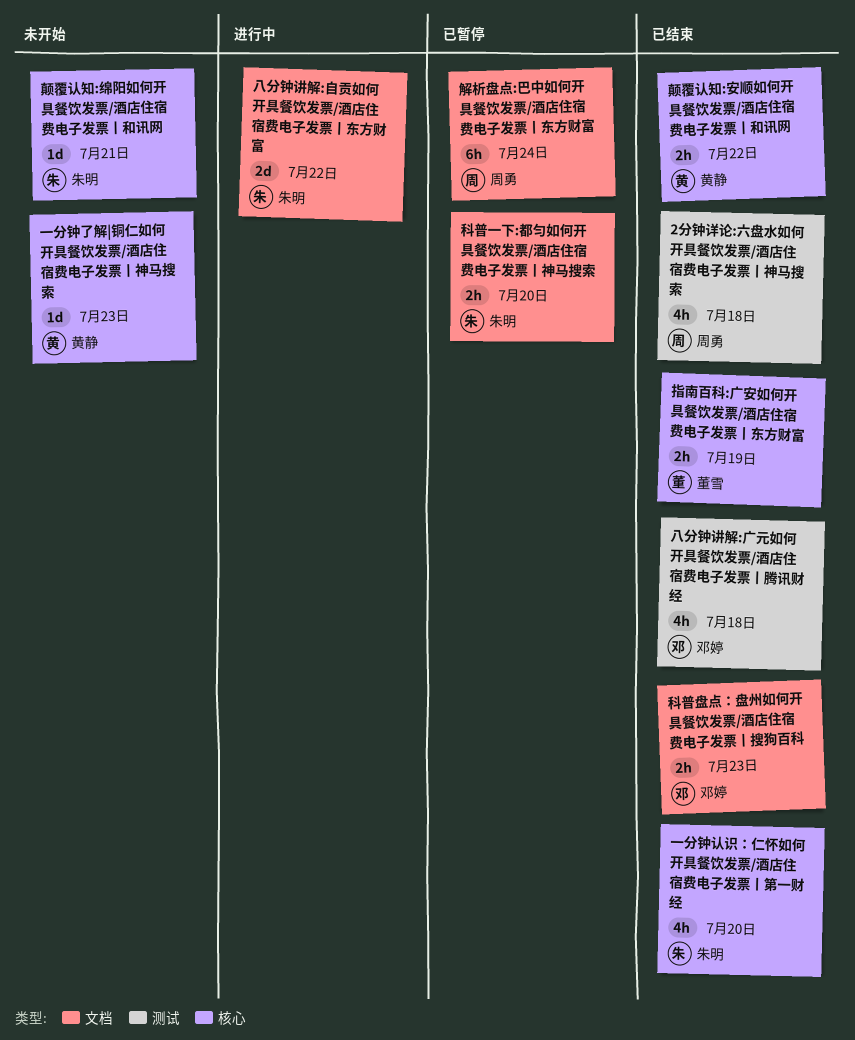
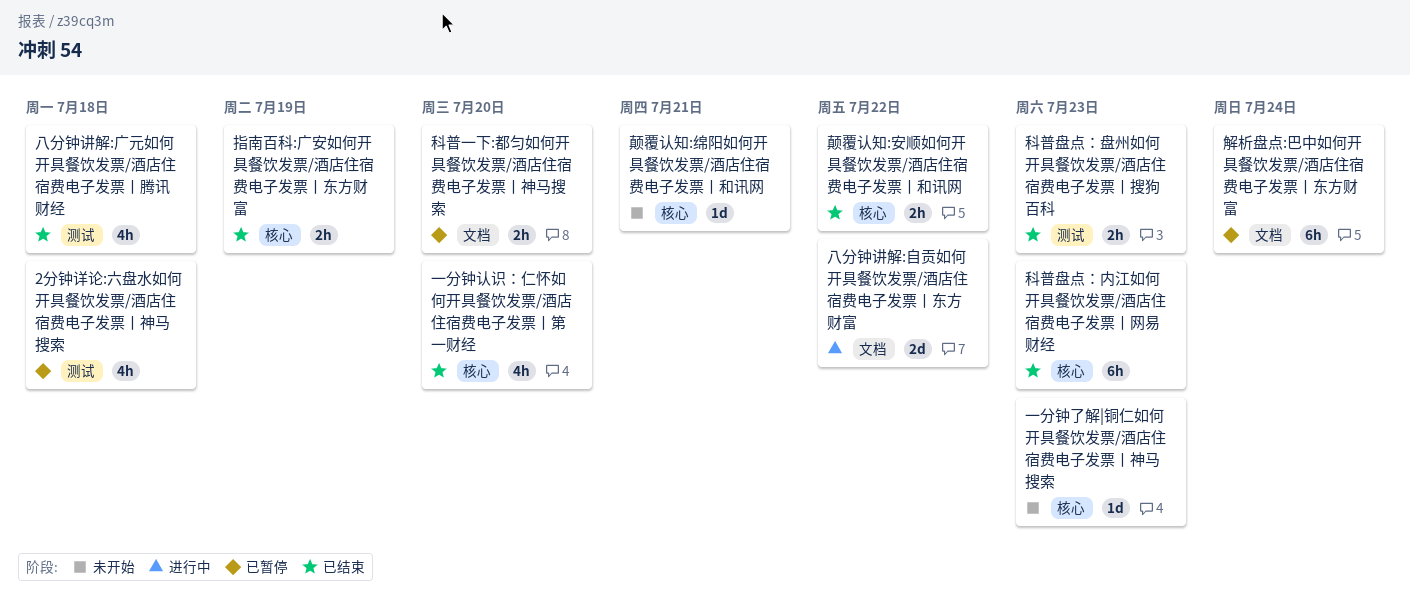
2分钟详论:六盘水如何开具餐饮发票/酒店住宿费电子发票丨神马搜索, status: 已结束 -> 已暂停
科普盘点：内江如何开具餐饮发票/酒店住宿费电子发票丨网易财经: none -> present
科普盘点：盘州如何开具餐饮发票/酒店住宿费电子发票丨搜狗百科, label: 文档 -> 测试

